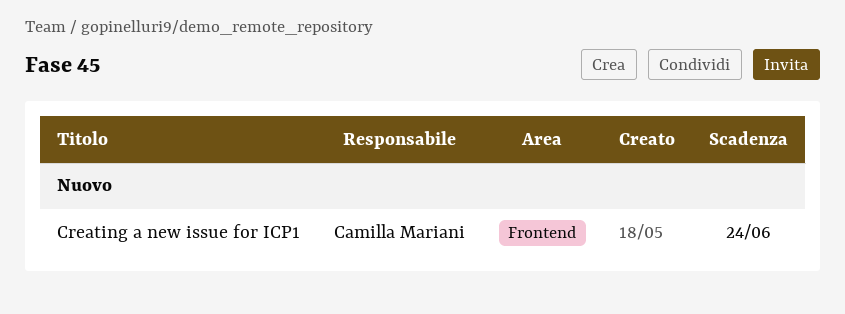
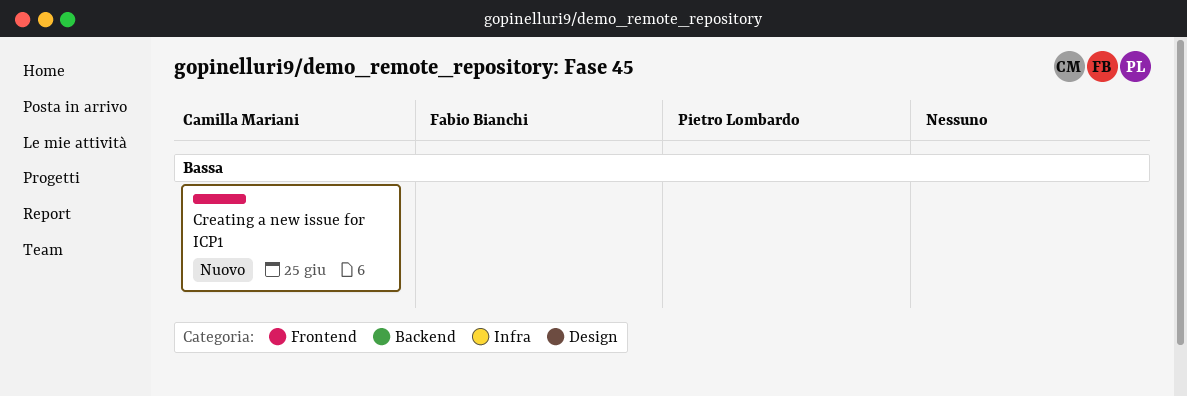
Creating a new issue for ICP1, due: Jun 24 -> Jun 25

